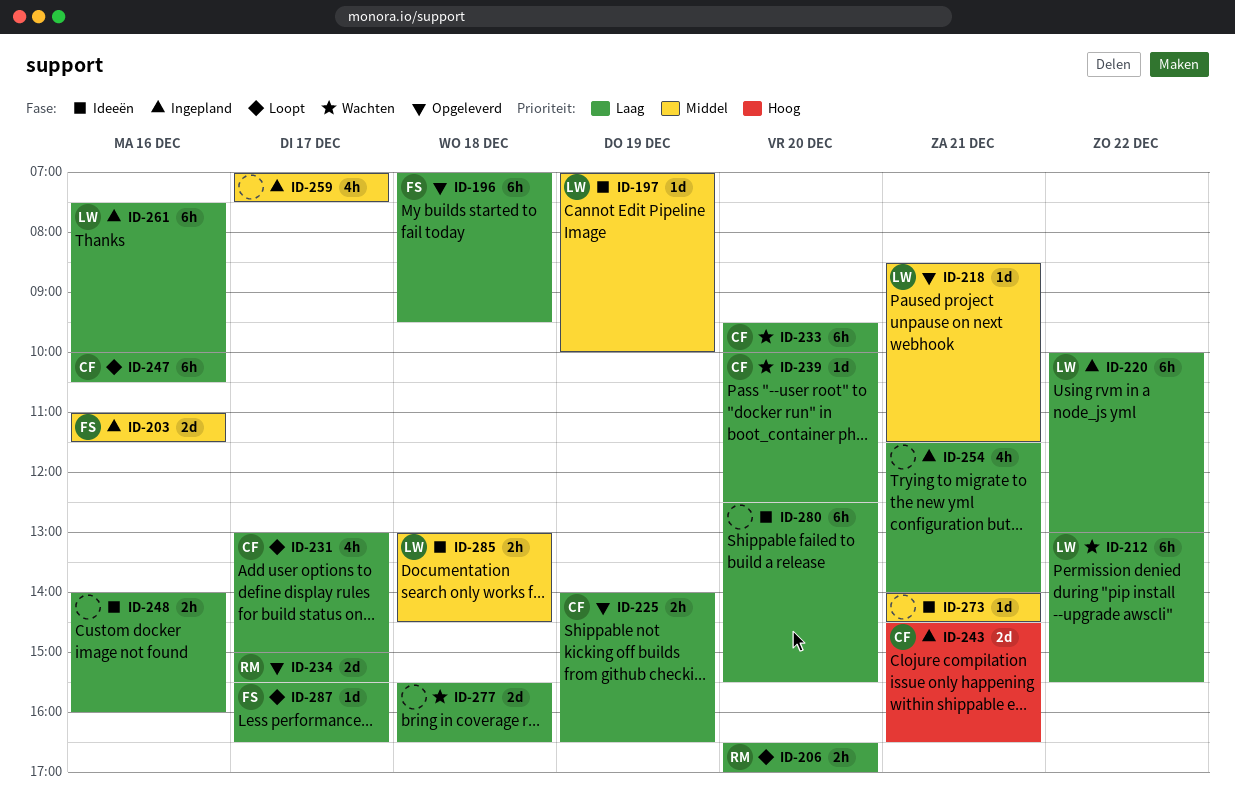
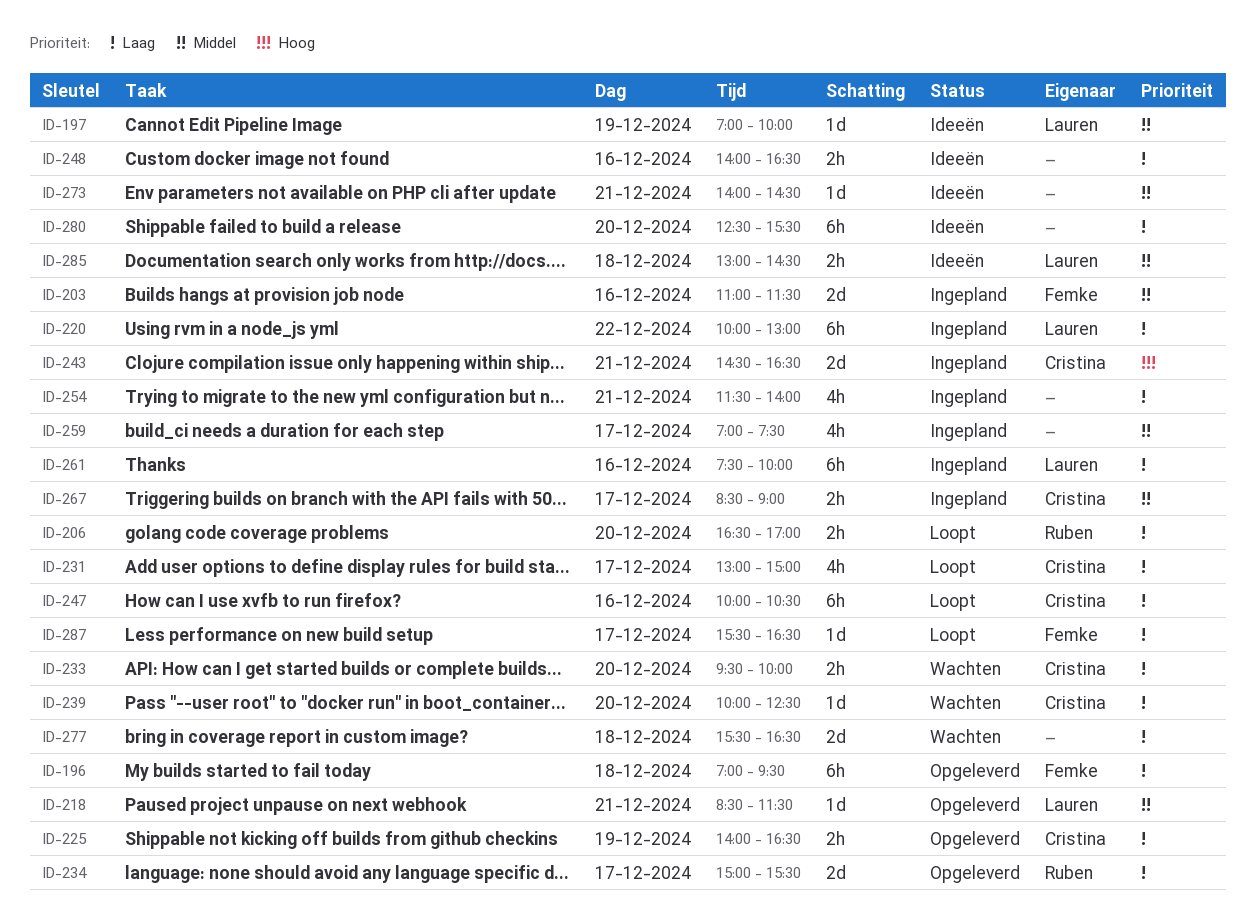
ID-212: present -> none
ID-233, estimate: 6h -> 2h
ID-248, ends: 16:00 -> 16:30
ID-267: none -> present

